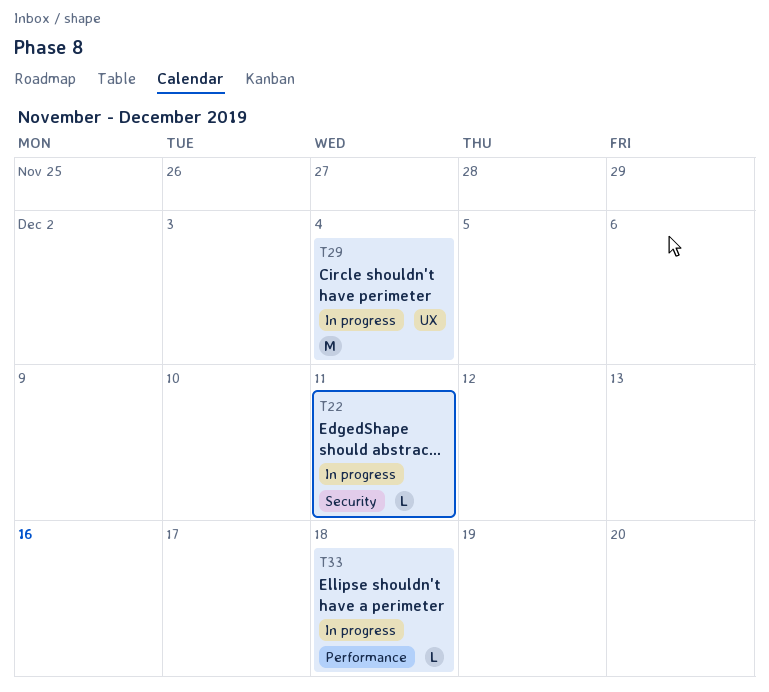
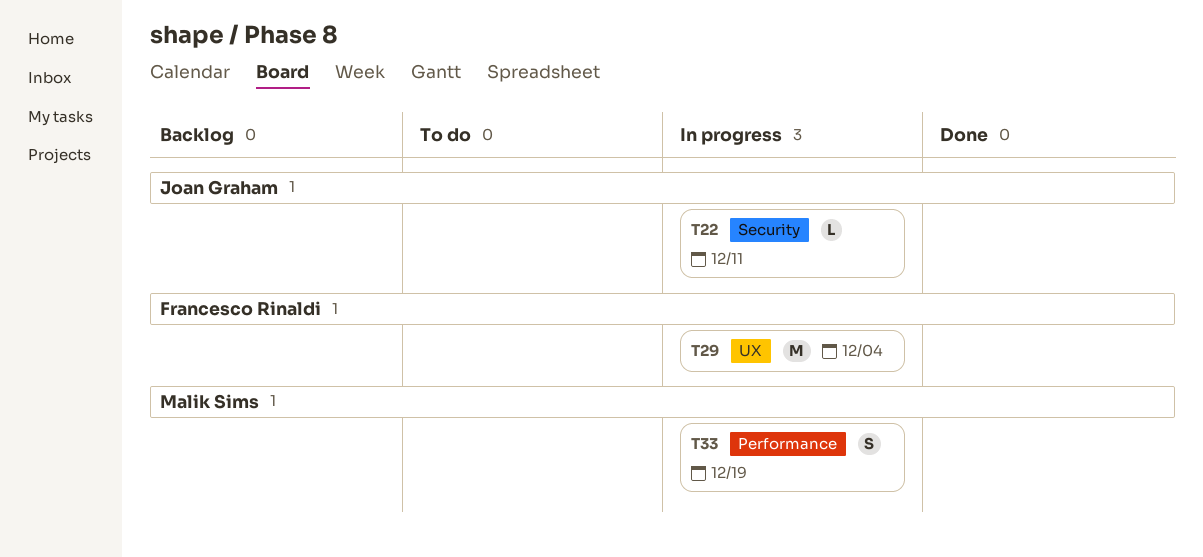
T33, estimate: L -> S
T33, due: Dec 18 -> Dec 19

